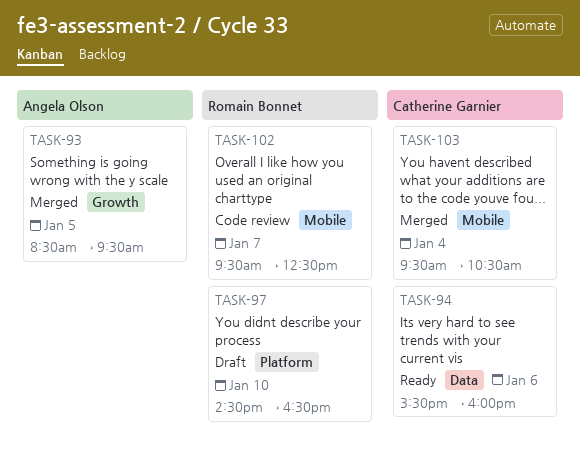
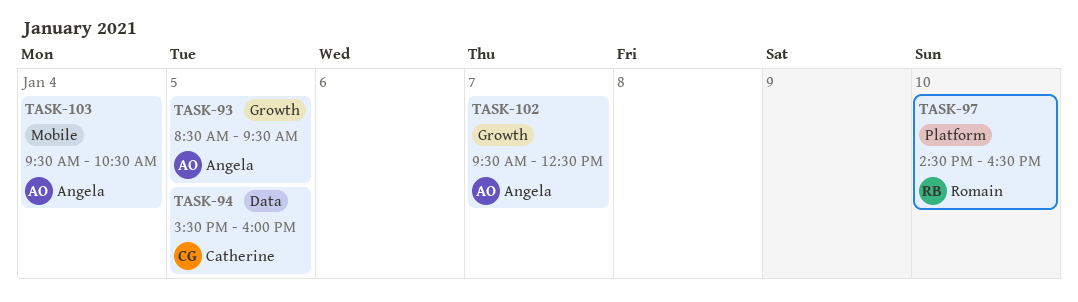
TASK-94, day: Jan 6 -> Jan 5
TASK-102, owner: Romain Bonnet -> Angela Olson
TASK-102, label: Mobile -> Growth
TASK-103, owner: Catherine Garnier -> Angela Olson

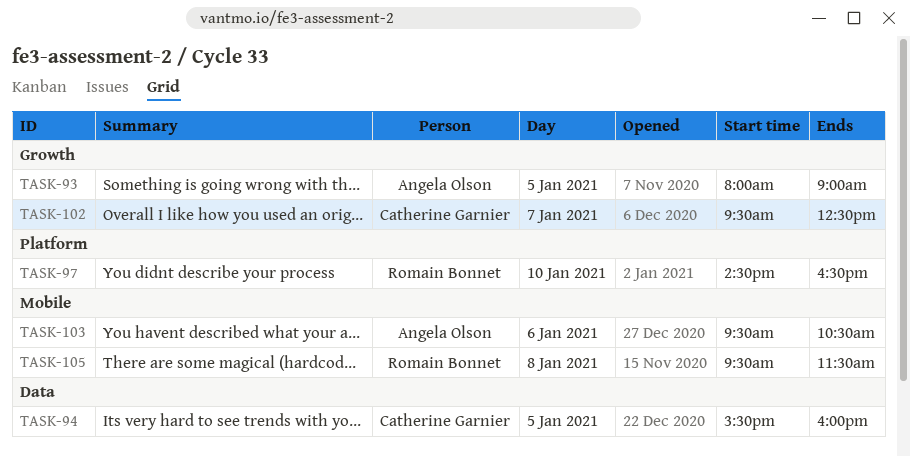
TASK-93, begins: 08:30 -> 08:00
TASK-93, ends: 09:30 -> 09:00
TASK-102, owner: Angela Olson -> Catherine Garnier
TASK-103, day: Jan 4 -> Jan 6
TASK-105: none -> present

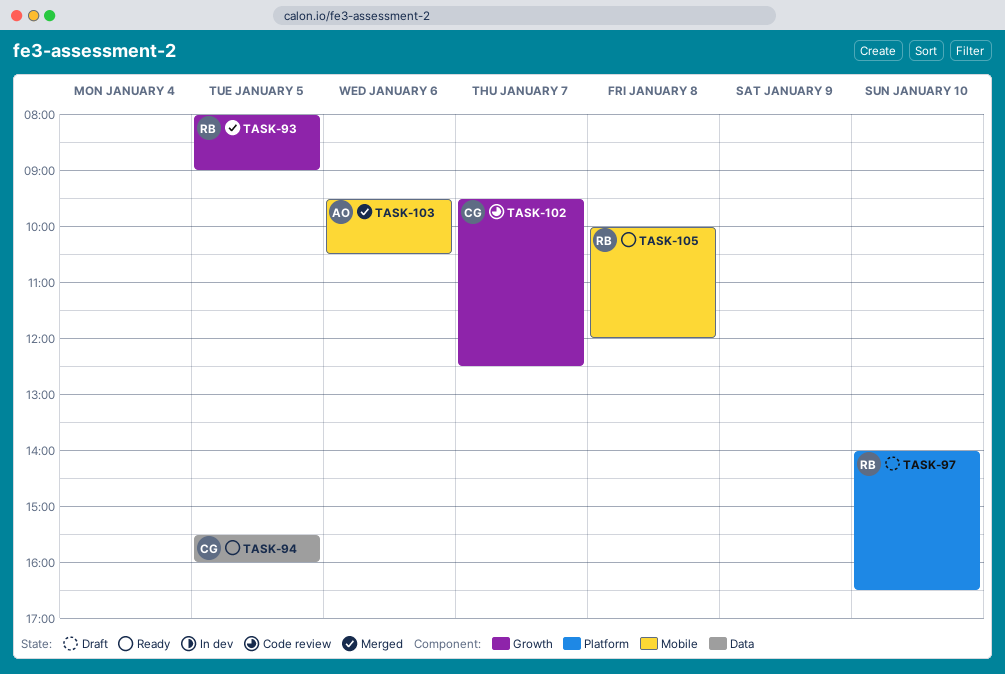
TASK-93, owner: Angela Olson -> Romain Bonnet
TASK-97, begins: 14:30 -> 14:00
TASK-105, begins: 09:30 -> 10:00
TASK-105, ends: 11:30 -> 12:00

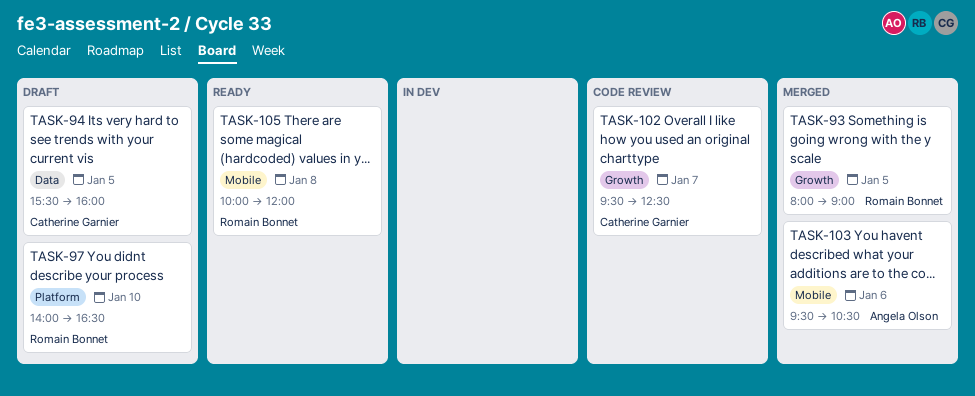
TASK-94, status: Ready -> Draft

